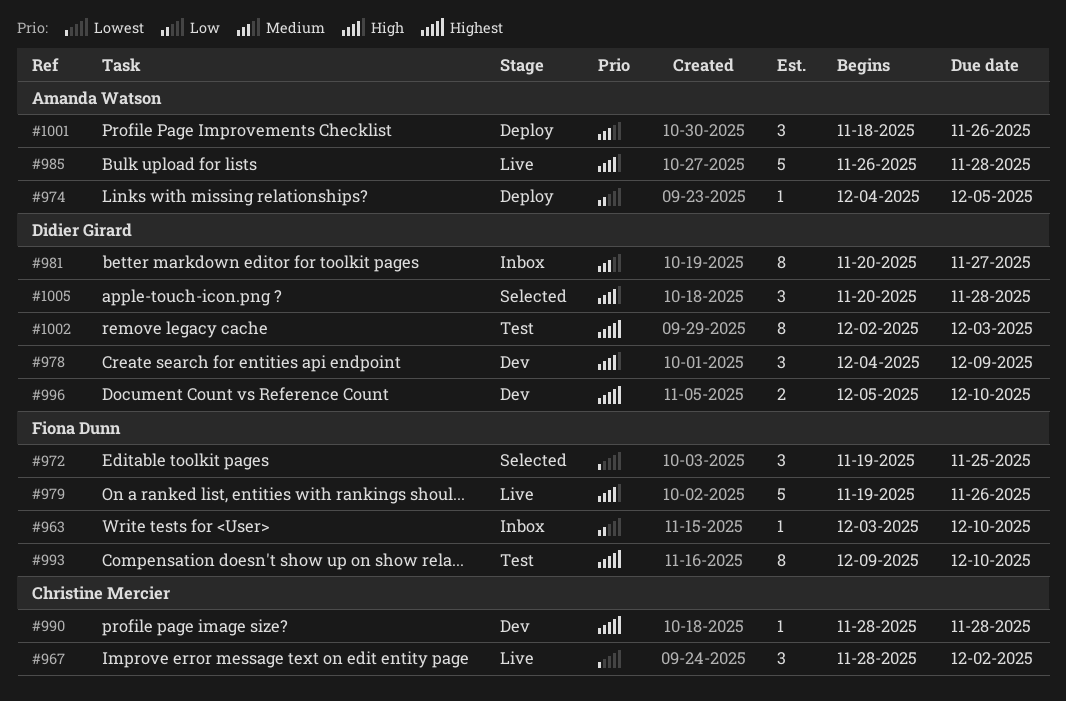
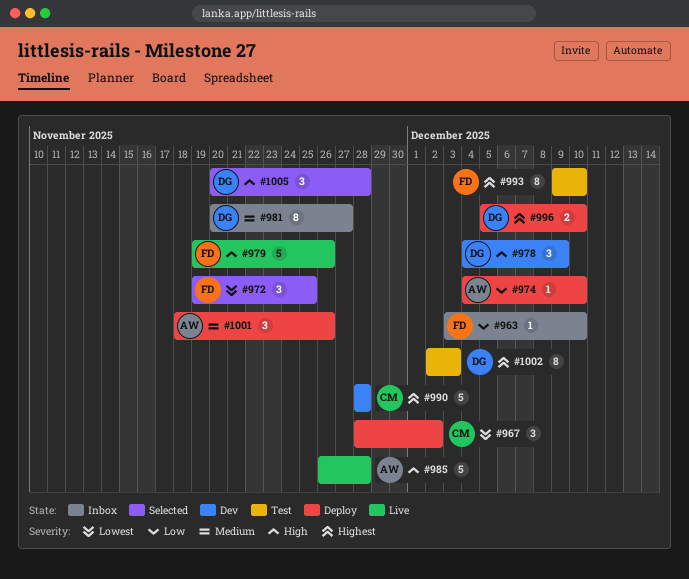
#967, status: Live -> Deploy
#974, due: Dec 5 -> Dec 10
#990, estimate: 1 -> 5
#996, status: Dev -> Deploy

